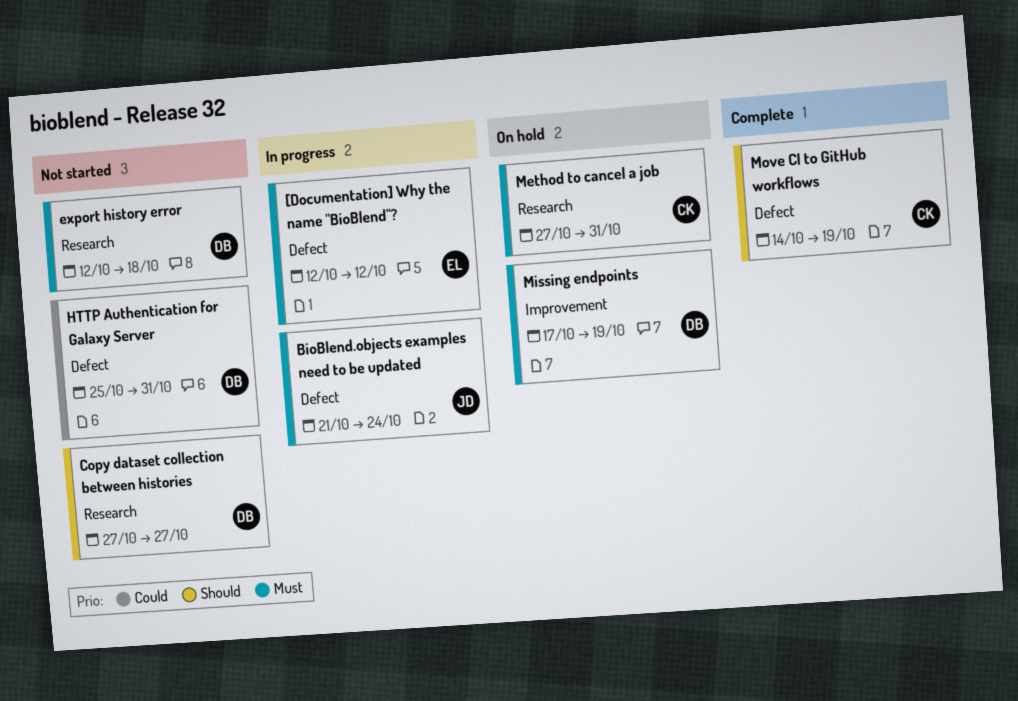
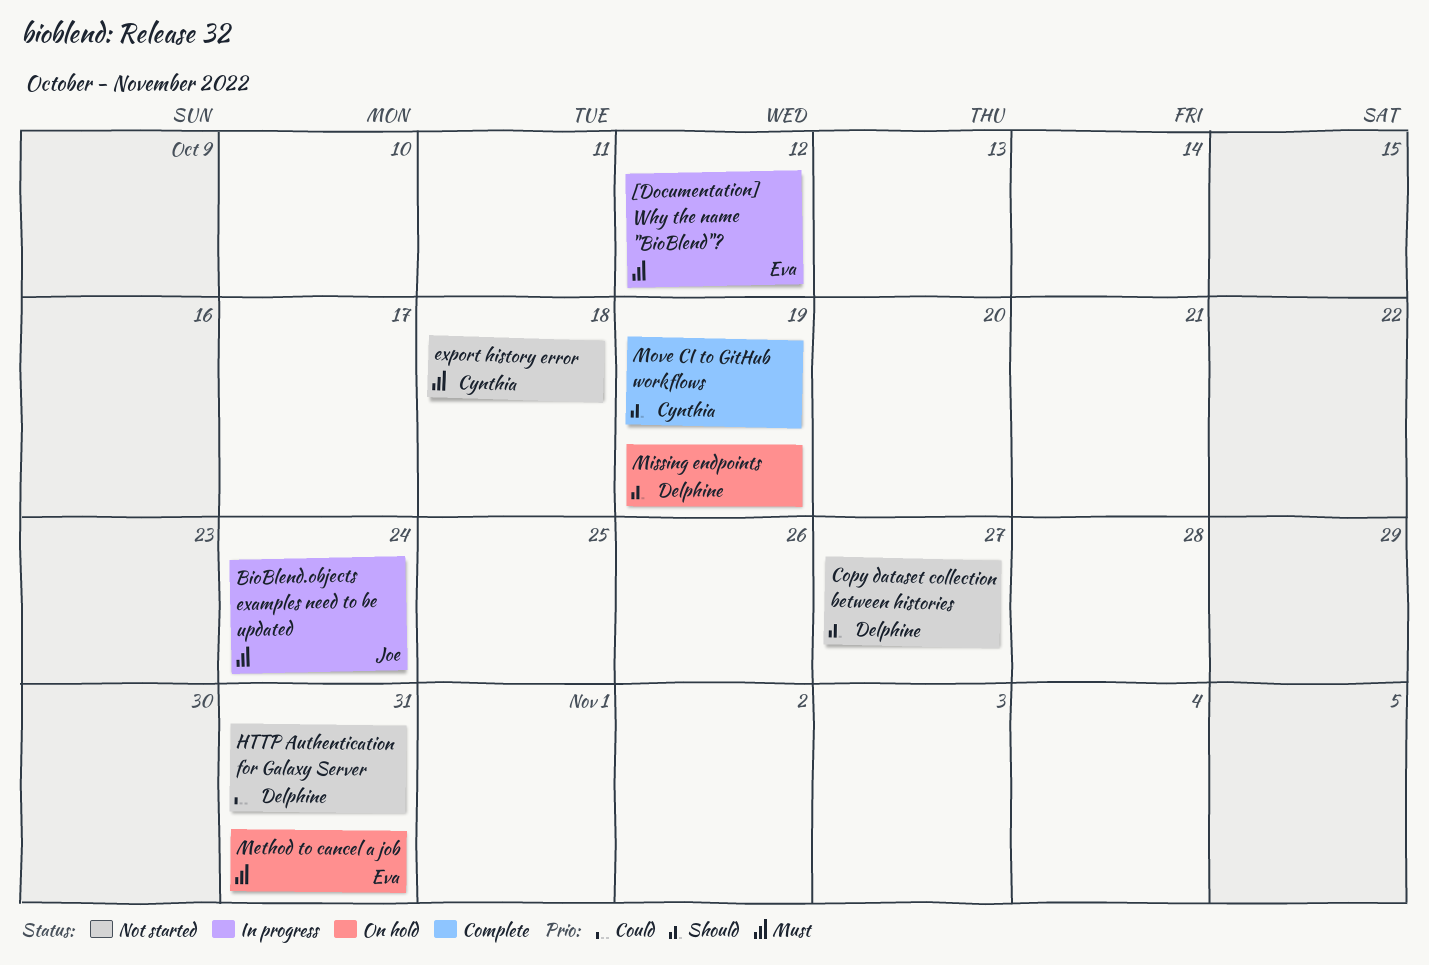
export history error, owner: Delphine -> Cynthia
Method to cancel a job, owner: Cynthia -> Eva
Missing endpoints, priority: Must -> Should

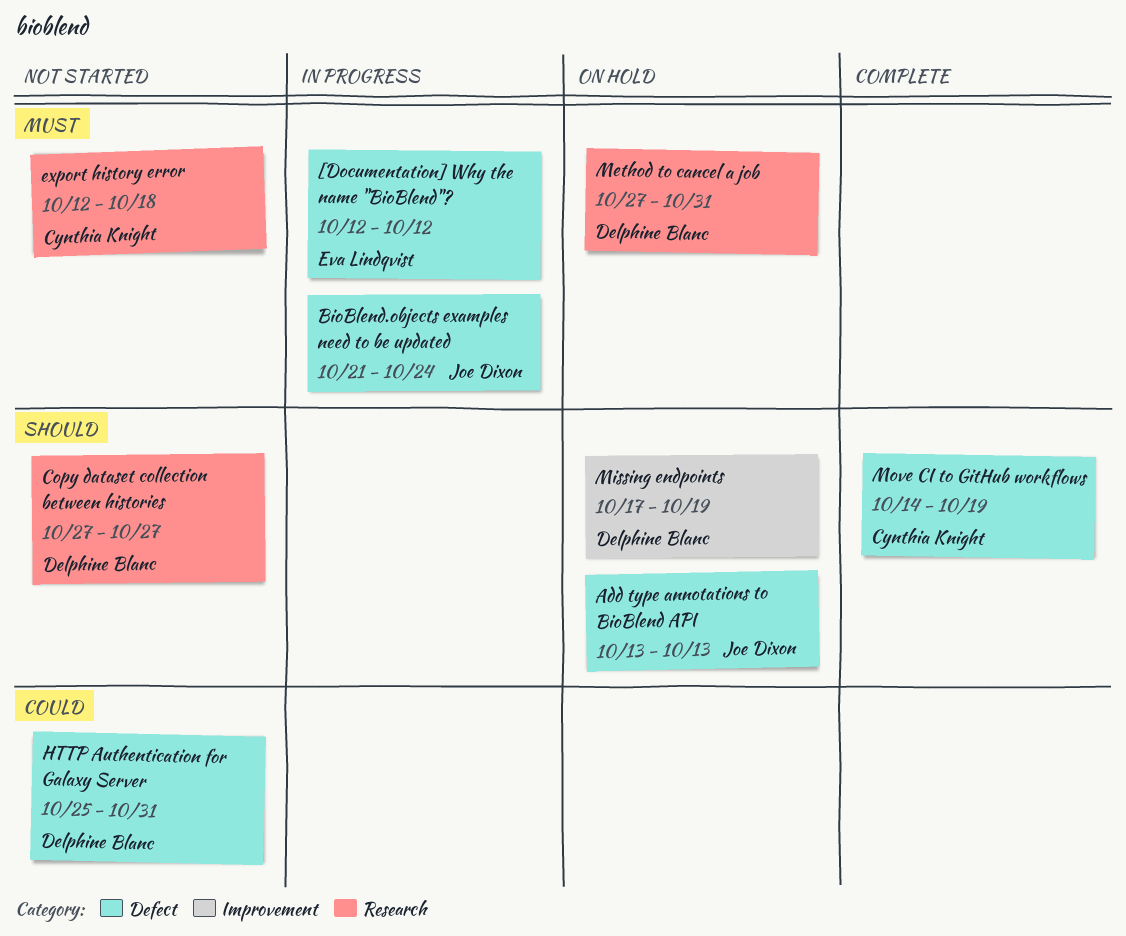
Add type annotations to BioBlend API: none -> present
Method to cancel a job, owner: Eva Lindqvist -> Delphine Blanc

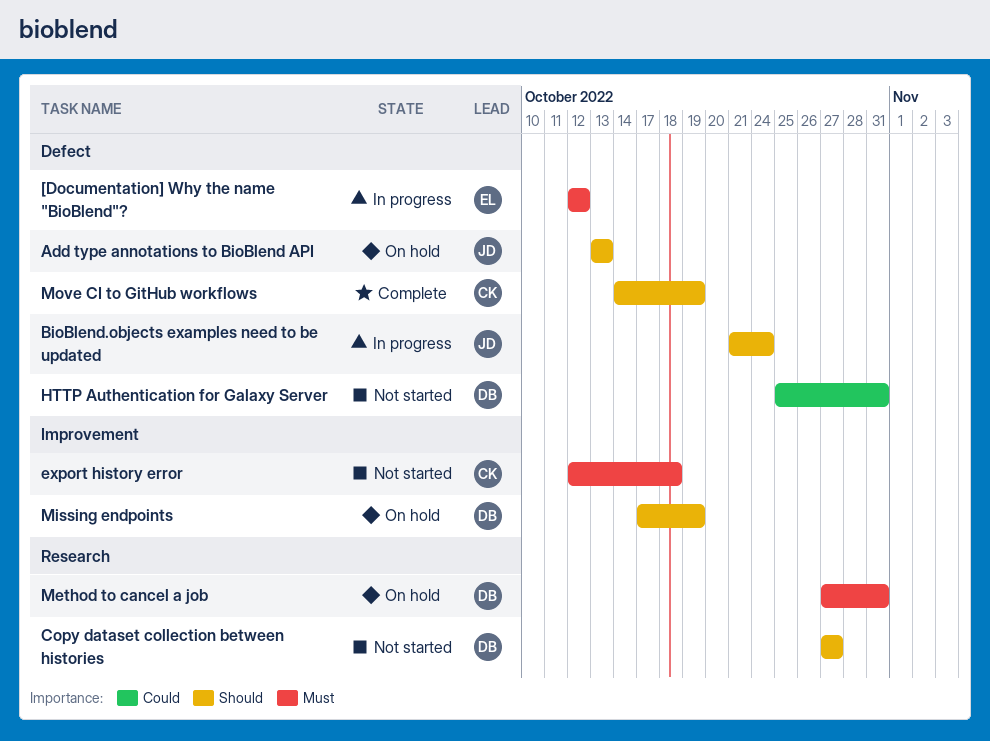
BioBlend.objects examples need to be updated, priority: Must -> Should
export history error, label: Research -> Improvement

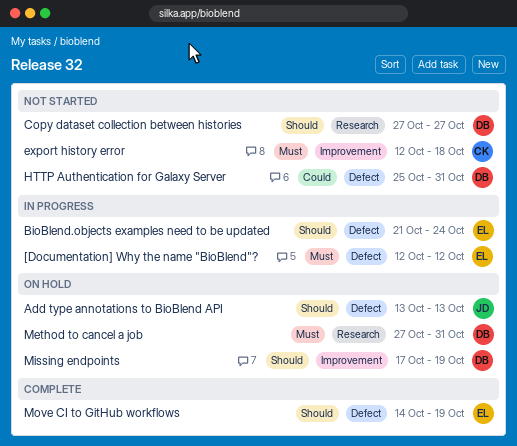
BioBlend.objects examples need to be updated, owner: JD -> EL
Move CI to GitHub workflows, owner: CK -> EL

